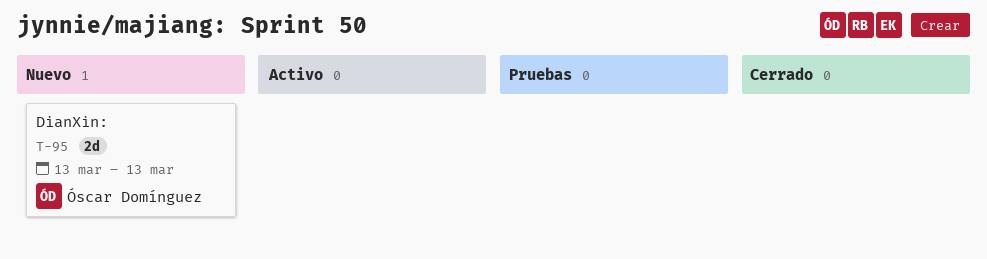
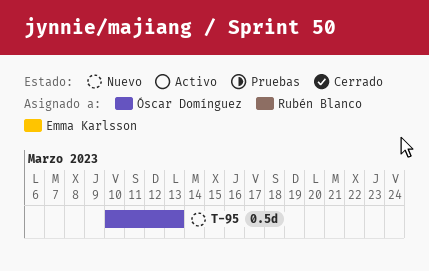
T-95, estimate: 2d -> 0.5d
T-95, start: Mar 13 -> Mar 10

